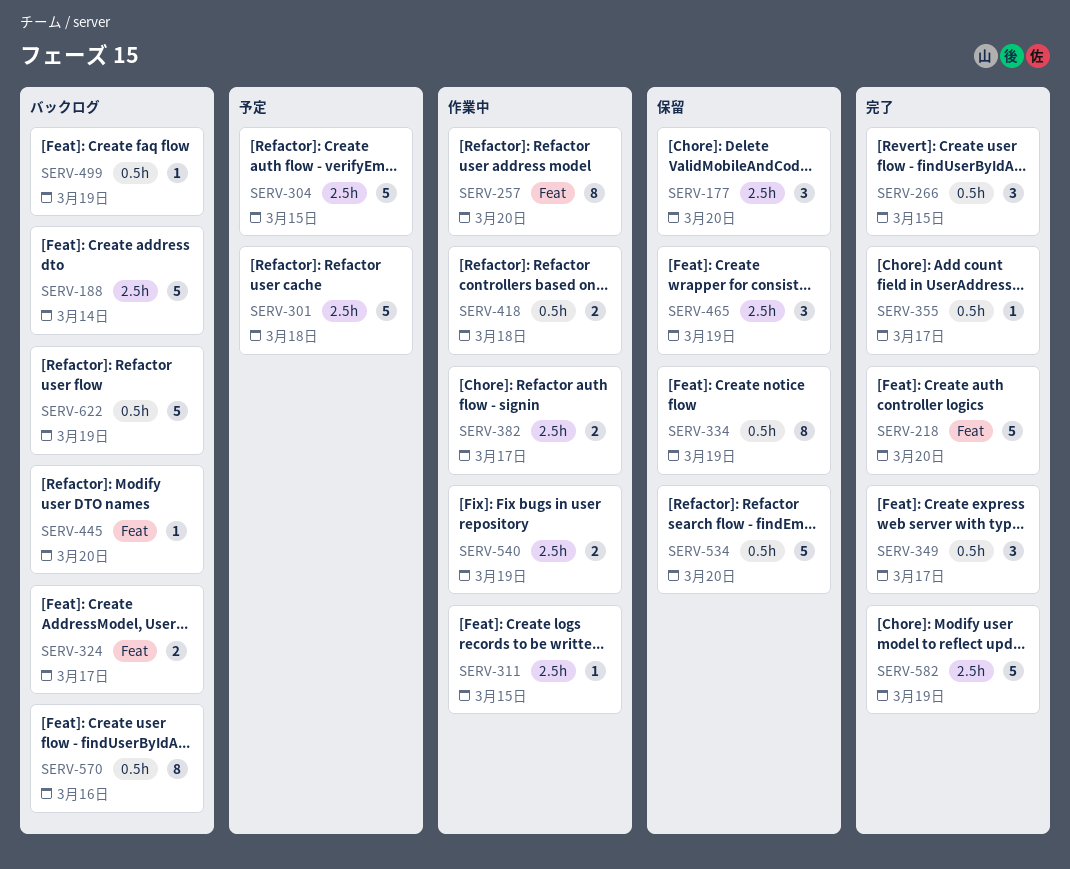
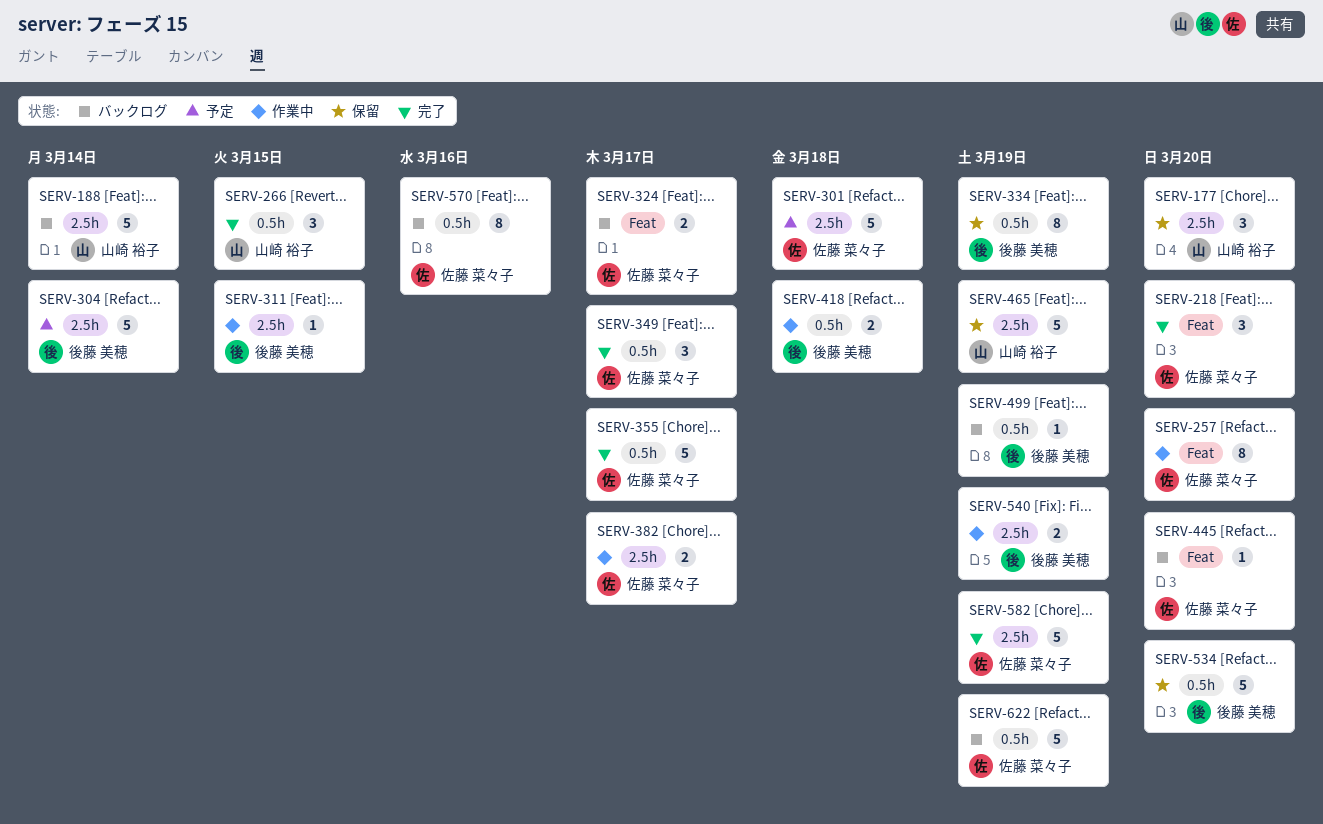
SERV-218, estimate: 5 -> 3
SERV-304, due: Mar 15 -> Mar 14
SERV-355, estimate: 1 -> 5
SERV-465, estimate: 3 -> 5

